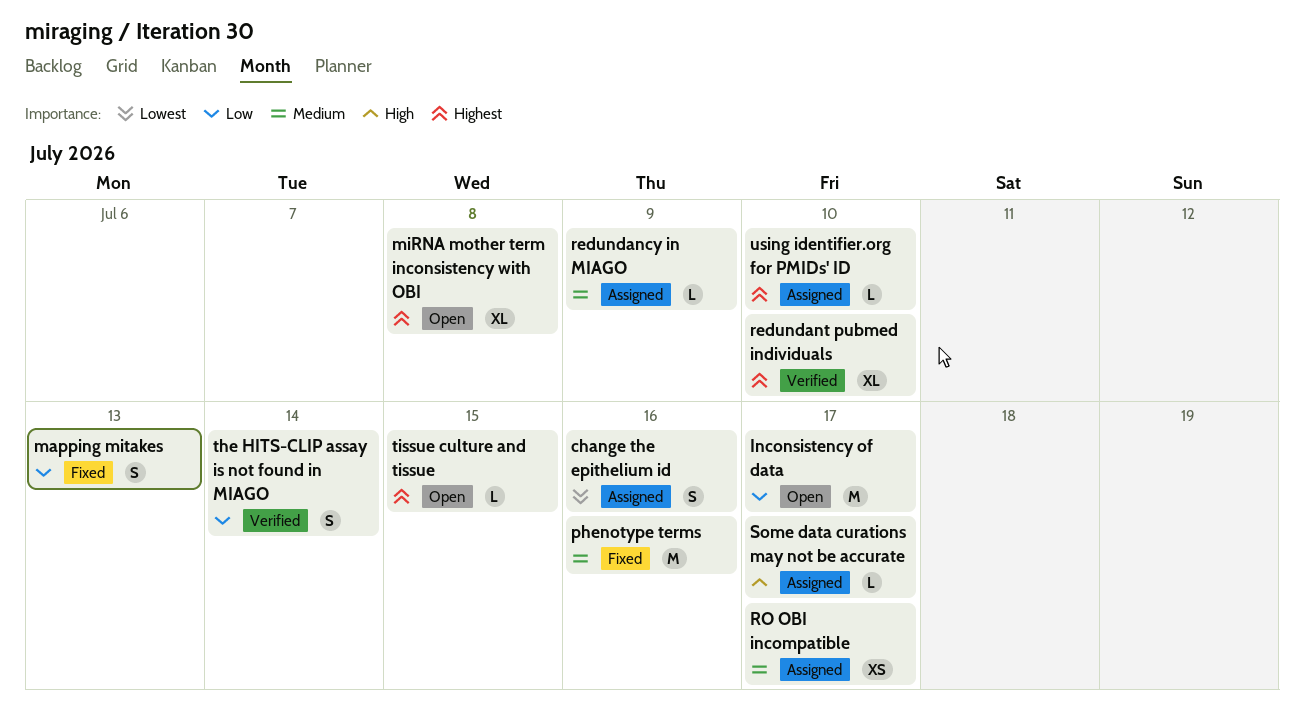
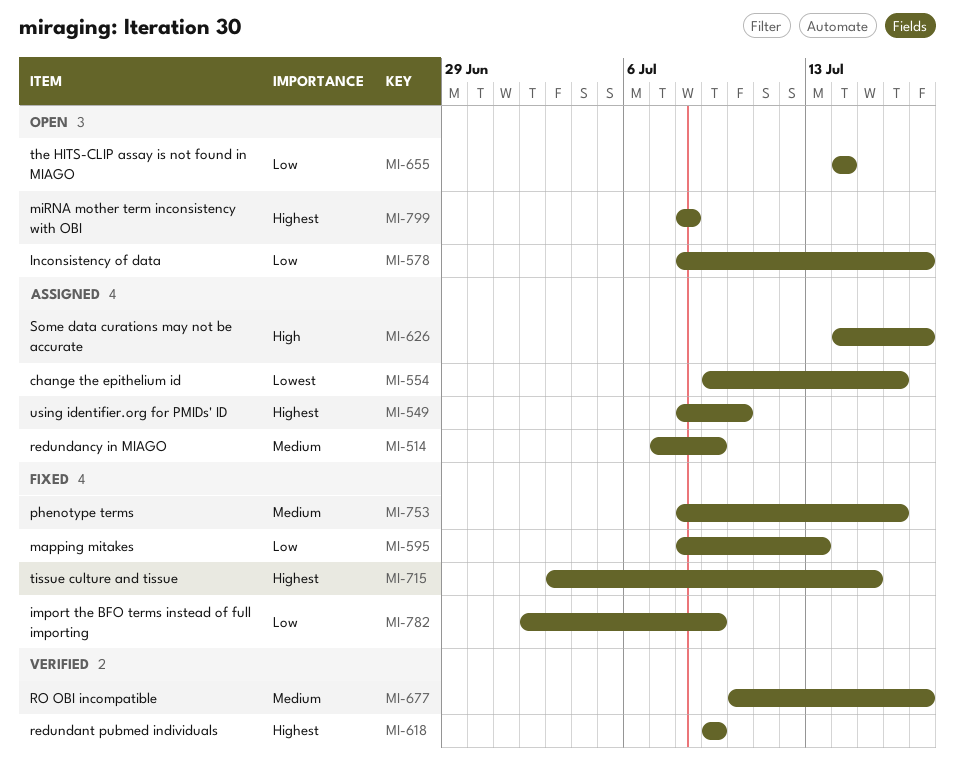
import the BFO terms instead of full importing: none -> present
redundant pubmed individuals, due: Jul 10 -> Jul 9
RO OBI incompatible, status: Assigned -> Verified
the HITS-CLIP assay is not found in MIAGO, status: Verified -> Open
tissue culture and tissue, status: Open -> Fixed

